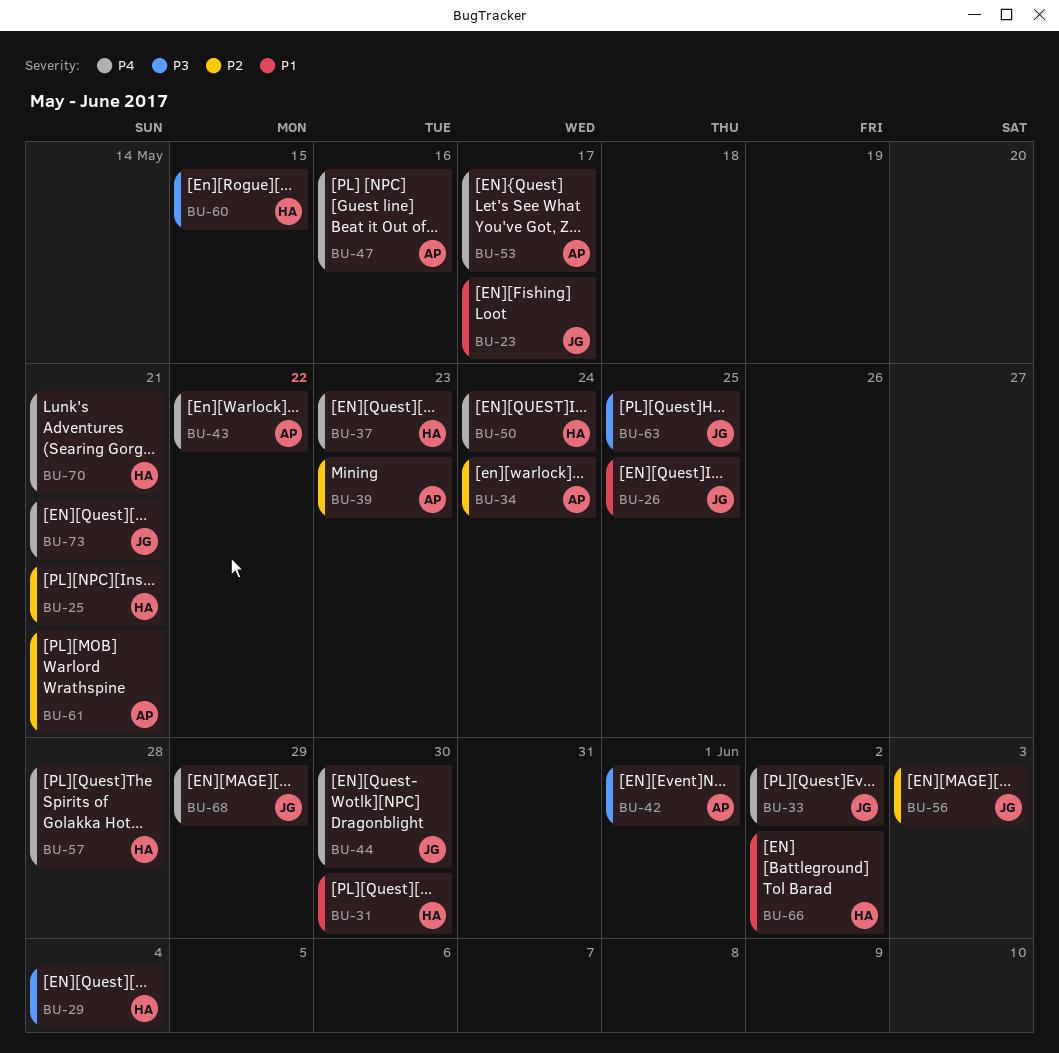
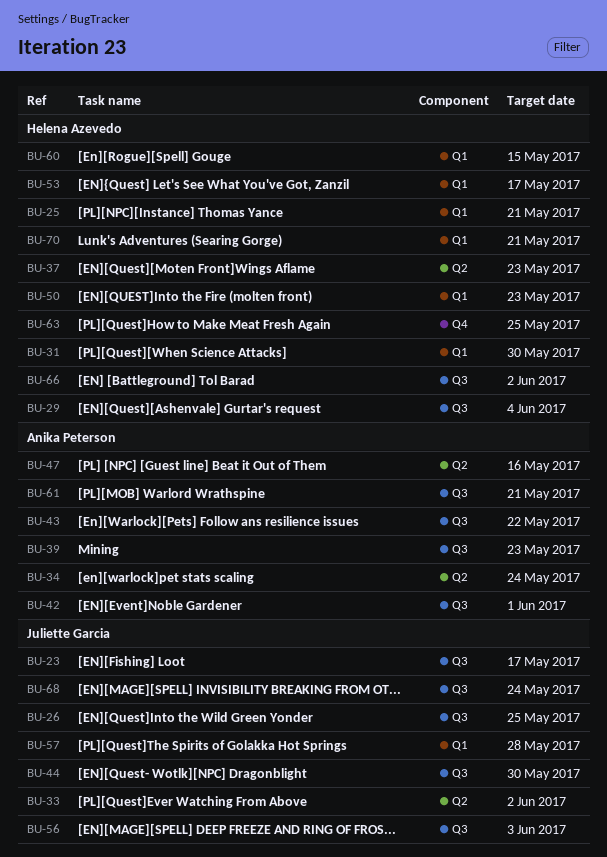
BU-50, due: May 24 -> May 23
BU-53, owner: Anika Peterson -> Helena Azevedo
BU-57, owner: Helena Azevedo -> Juliette Garcia
BU-63, owner: Juliette Garcia -> Helena Azevedo
BU-68, due: May 29 -> May 24
BU-73: present -> none

